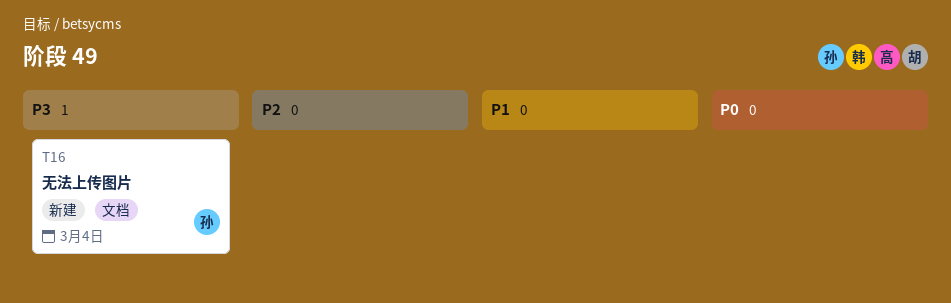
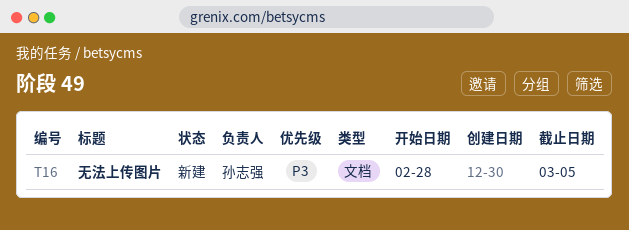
T16, due: Mar 4 -> Mar 5

